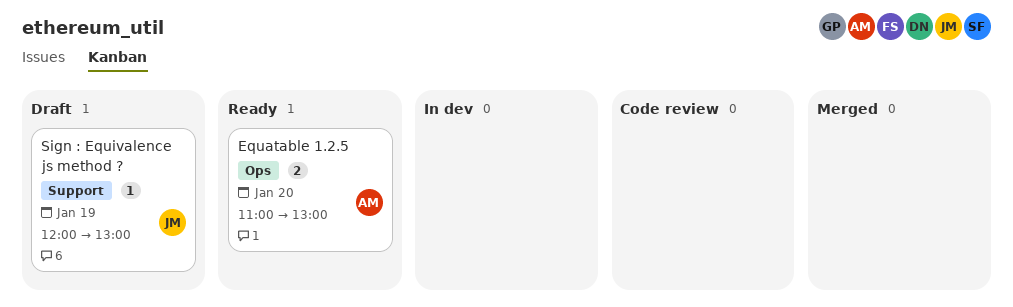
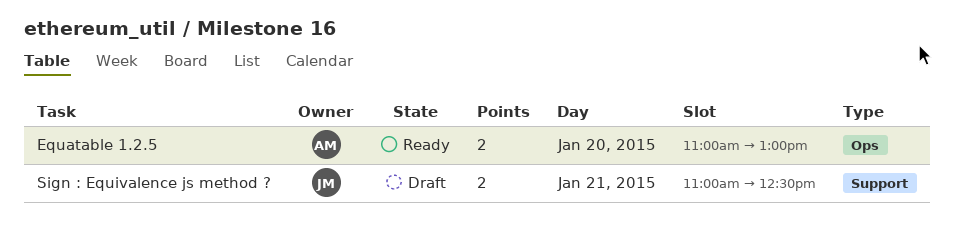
Sign : Equivalence js method ?, estimate: 1 -> 2
Sign : Equivalence js method ?, day: Jan 19 -> Jan 21
Sign : Equivalence js method ?, begins: 12:00 -> 11:00
Sign : Equivalence js method ?, ends: 13:00 -> 12:30

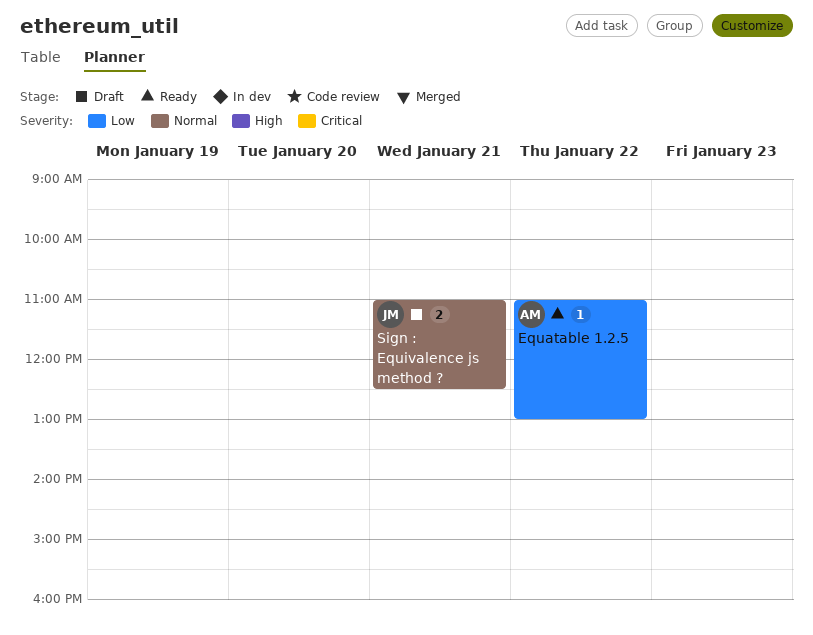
Equatable 1.2.5, estimate: 2 -> 1
Equatable 1.2.5, day: Jan 20 -> Jan 22

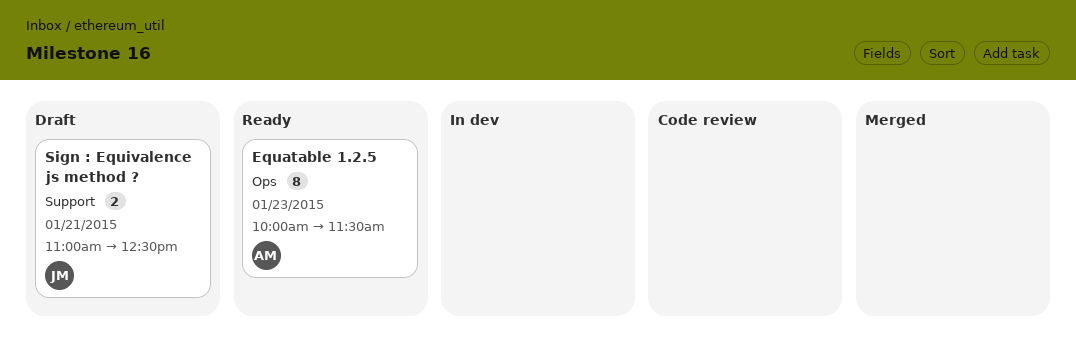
Equatable 1.2.5, estimate: 1 -> 8
Equatable 1.2.5, day: Jan 22 -> Jan 23
Equatable 1.2.5, begins: 11:00 -> 10:00
Equatable 1.2.5, ends: 13:00 -> 11:30

